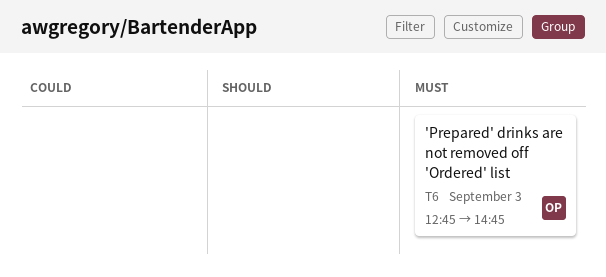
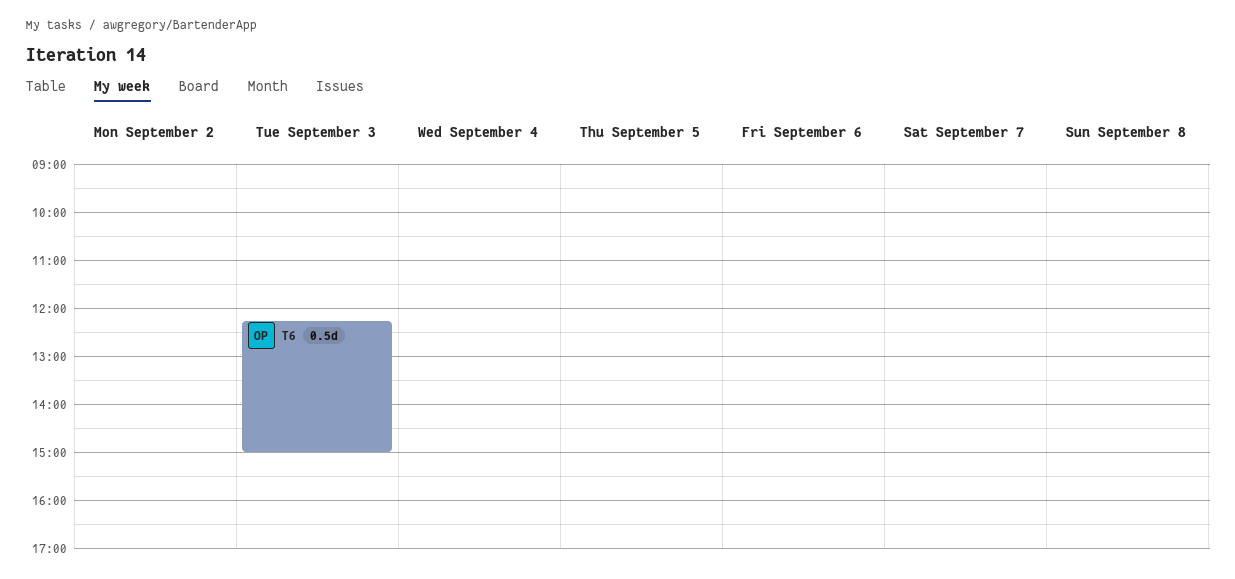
T6, begins: 12:45 -> 12:15
T6, ends: 14:45 -> 15:00

